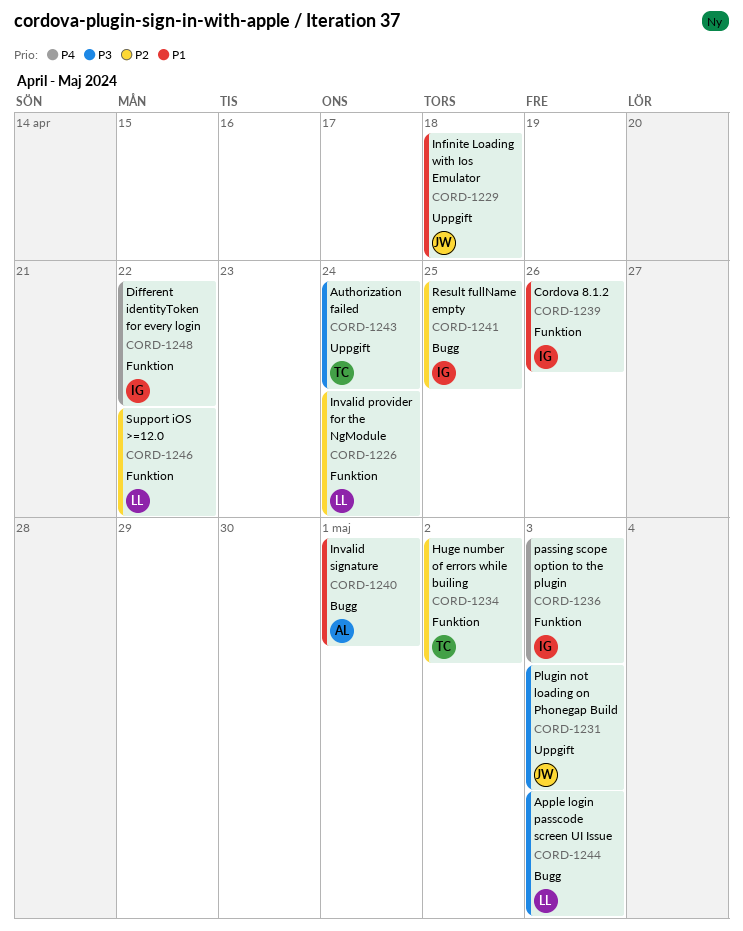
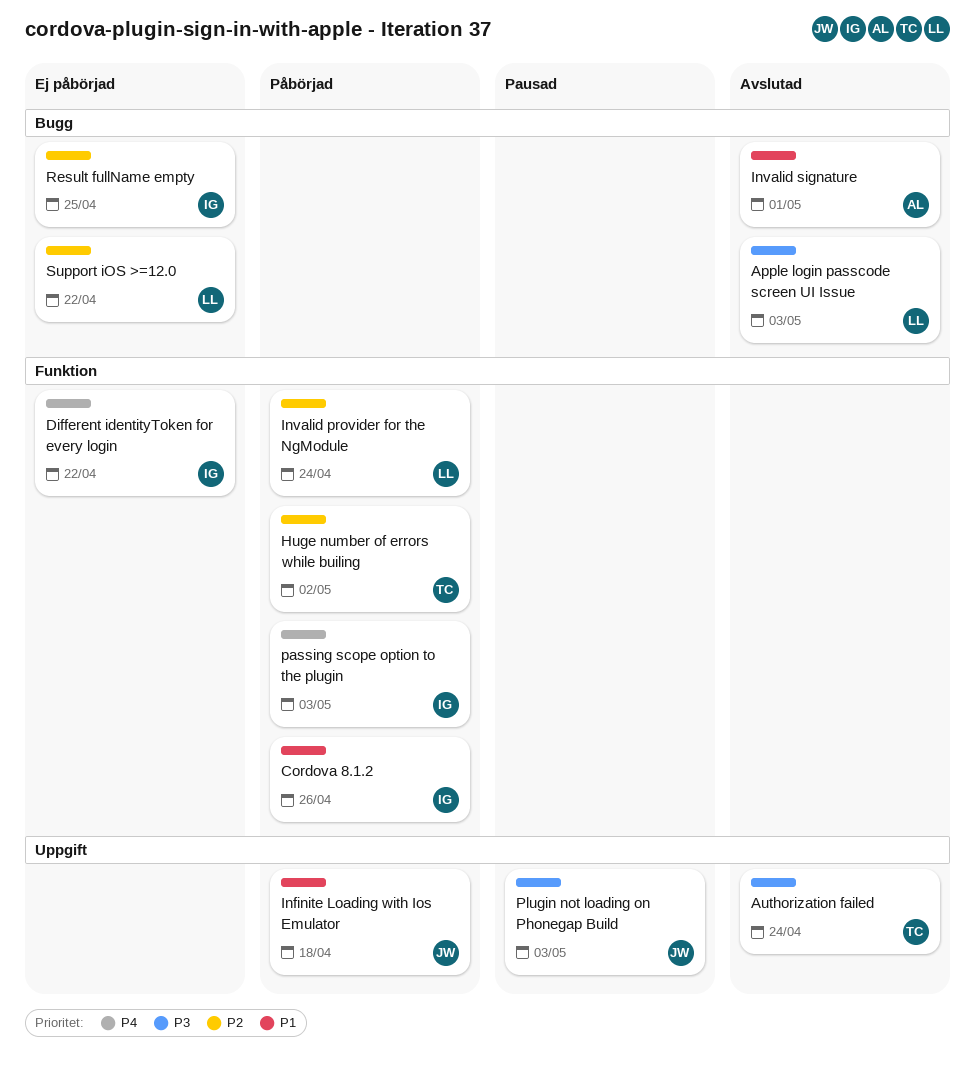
Support iOS >=12.0, label: Funktion -> Bugg

